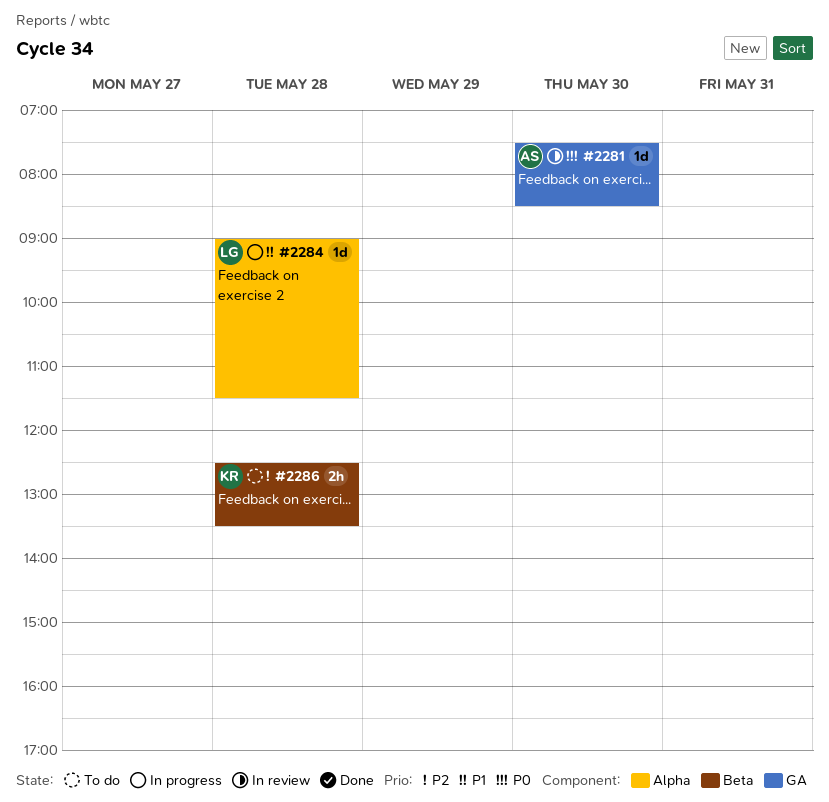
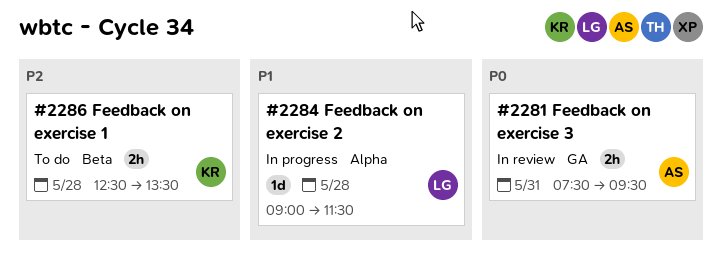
#2281, estimate: 1d -> 2h
#2281, day: May 30 -> May 31
#2281, ends: 08:30 -> 09:30

